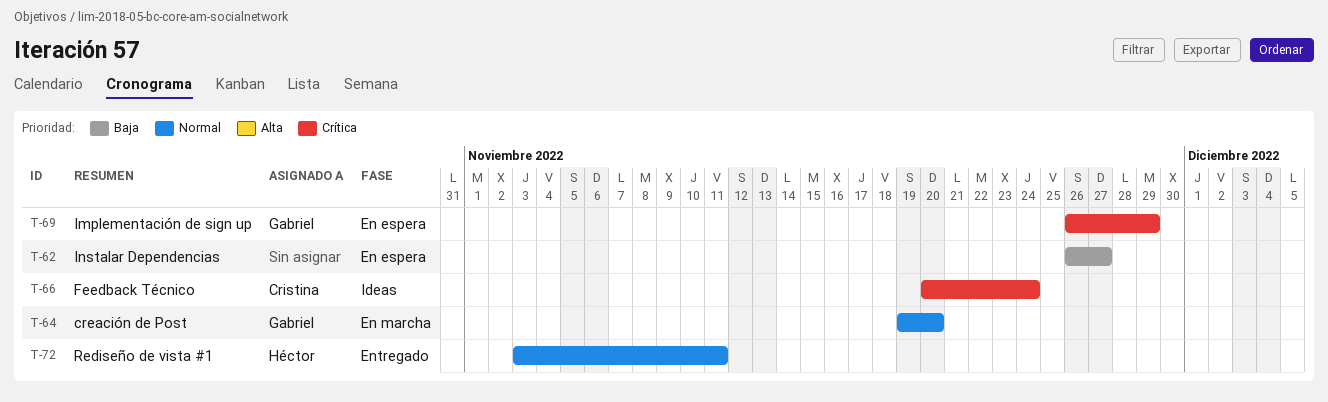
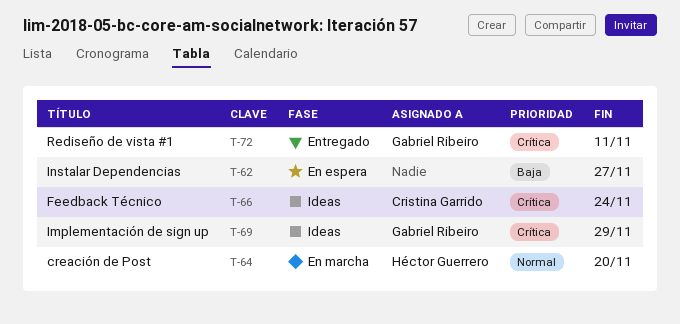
T-64, owner: Gabriel Ribeiro -> Héctor Guerrero
T-69, status: En espera -> Ideas
T-72, owner: Héctor Guerrero -> Gabriel Ribeiro
T-72, priority: Normal -> Crítica

